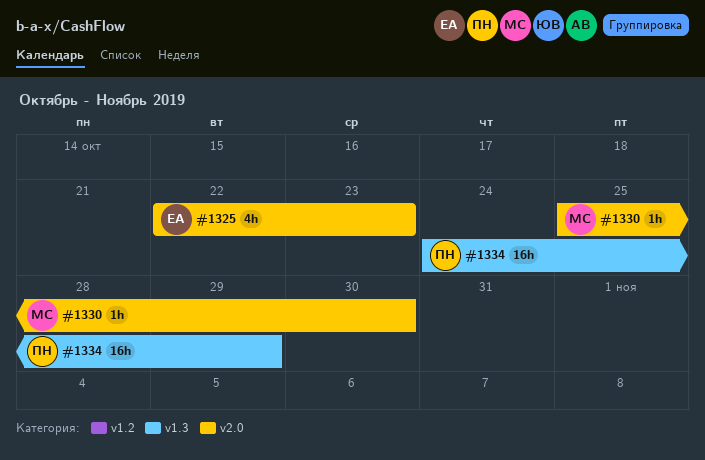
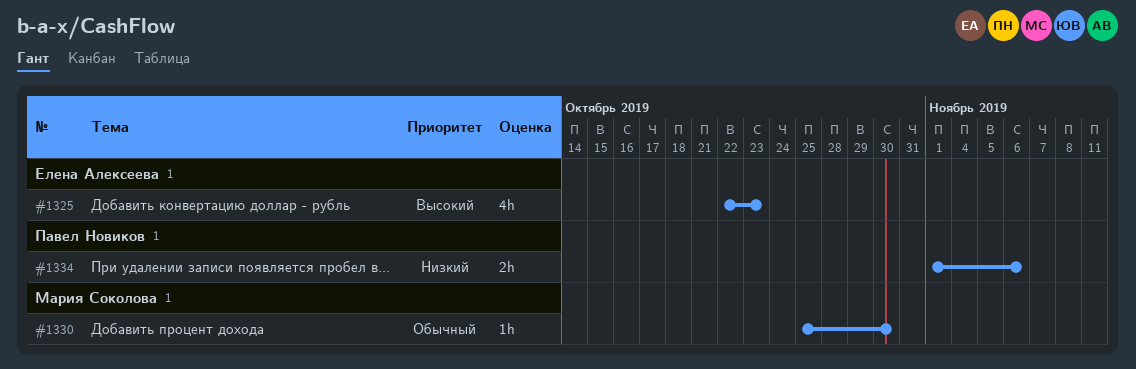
#1334, estimate: 16h -> 2h
#1334, start: Oct 24 -> Nov 1
#1334, due: Oct 29 -> Nov 6

